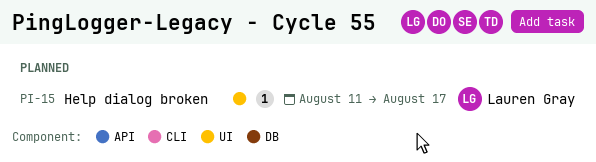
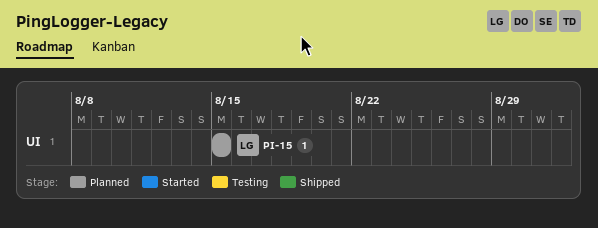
PI-15, start: Aug 11 -> Aug 15
PI-15, due: Aug 17 -> Aug 15

